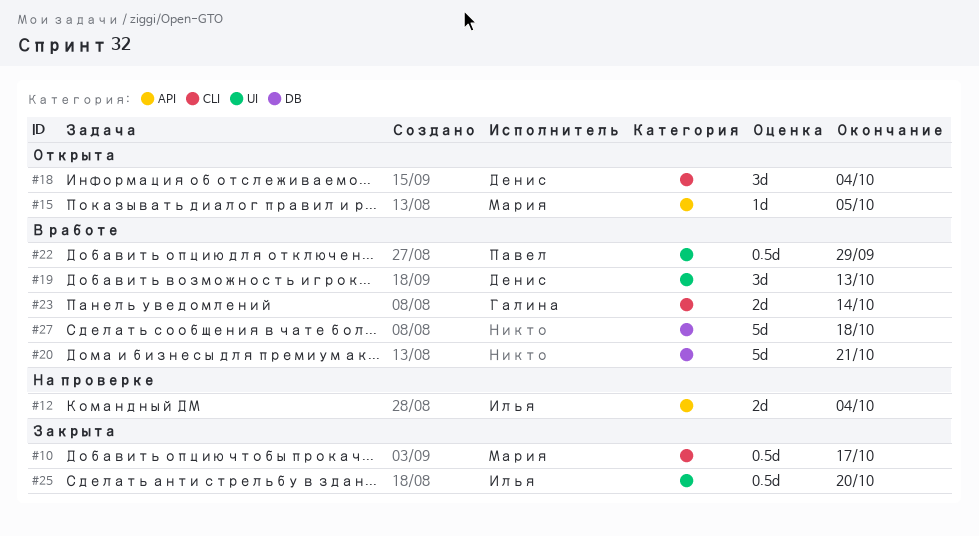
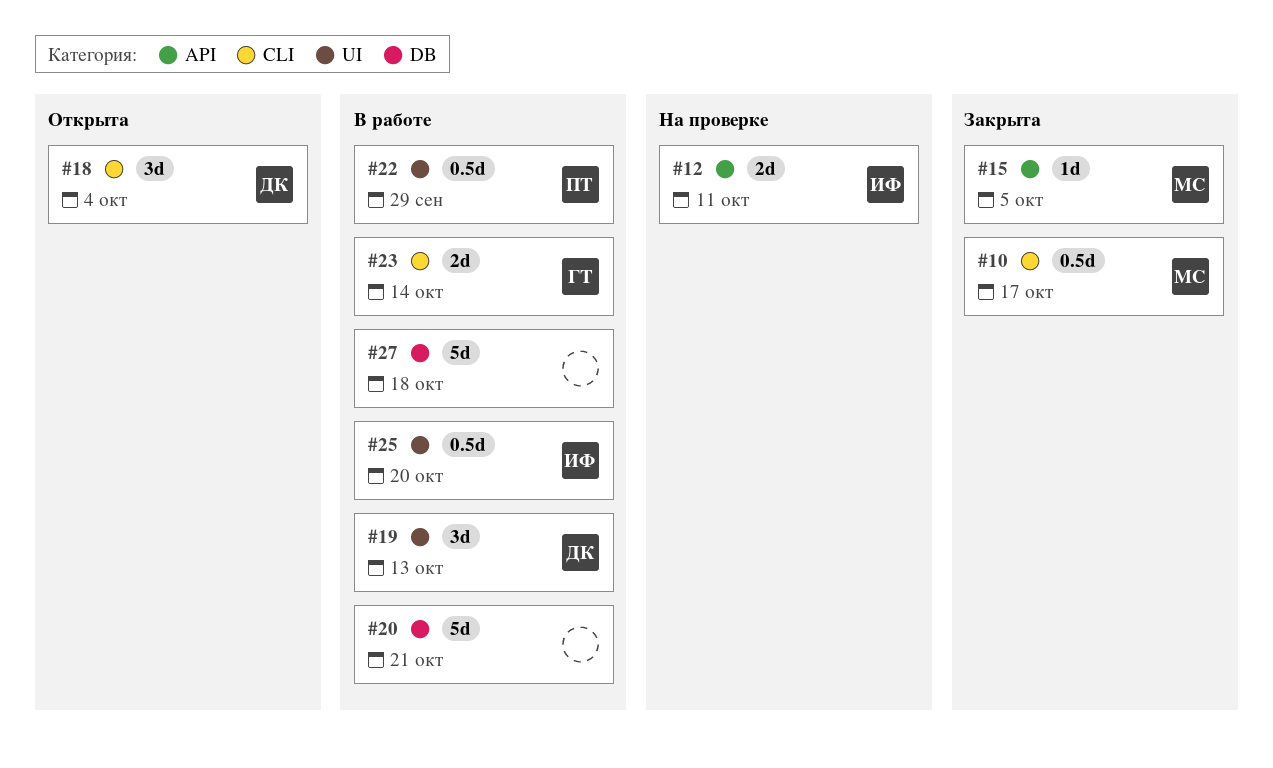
#12, due: Oct 4 -> Oct 11
#15, status: Открыта -> Закрыта
#25, status: Закрыта -> В работе

